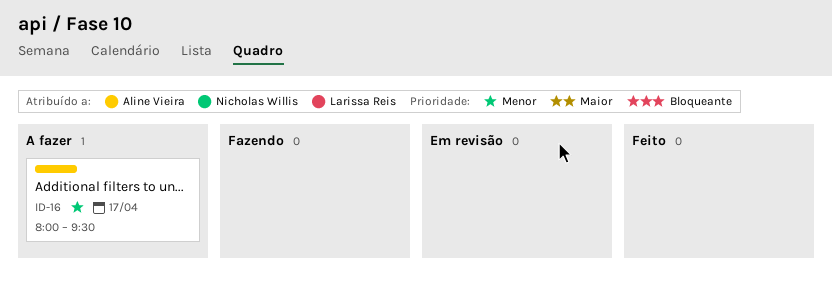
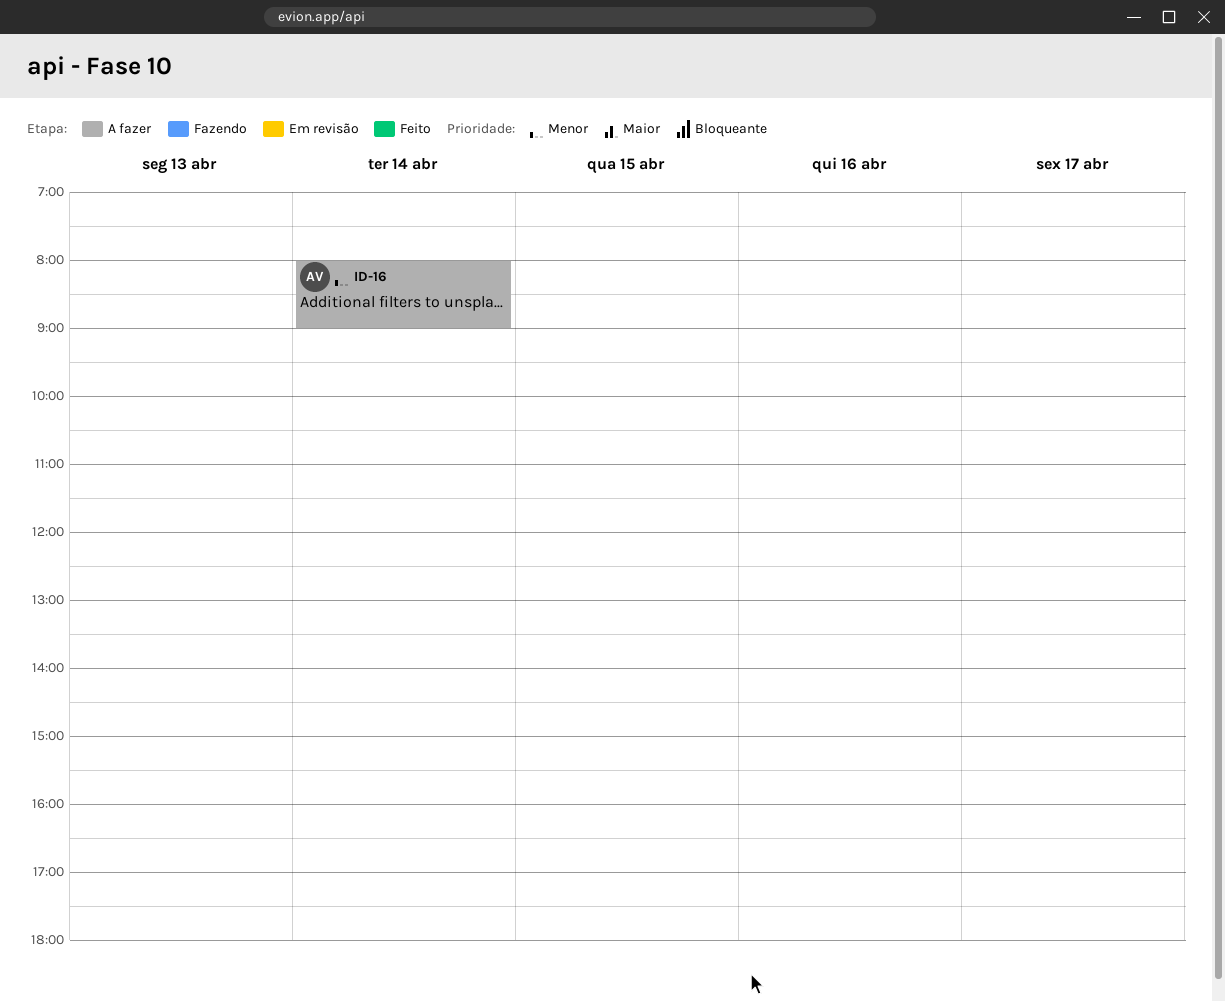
ID-16, day: Apr 17 -> Apr 14
ID-16, ends: 09:30 -> 09:00

